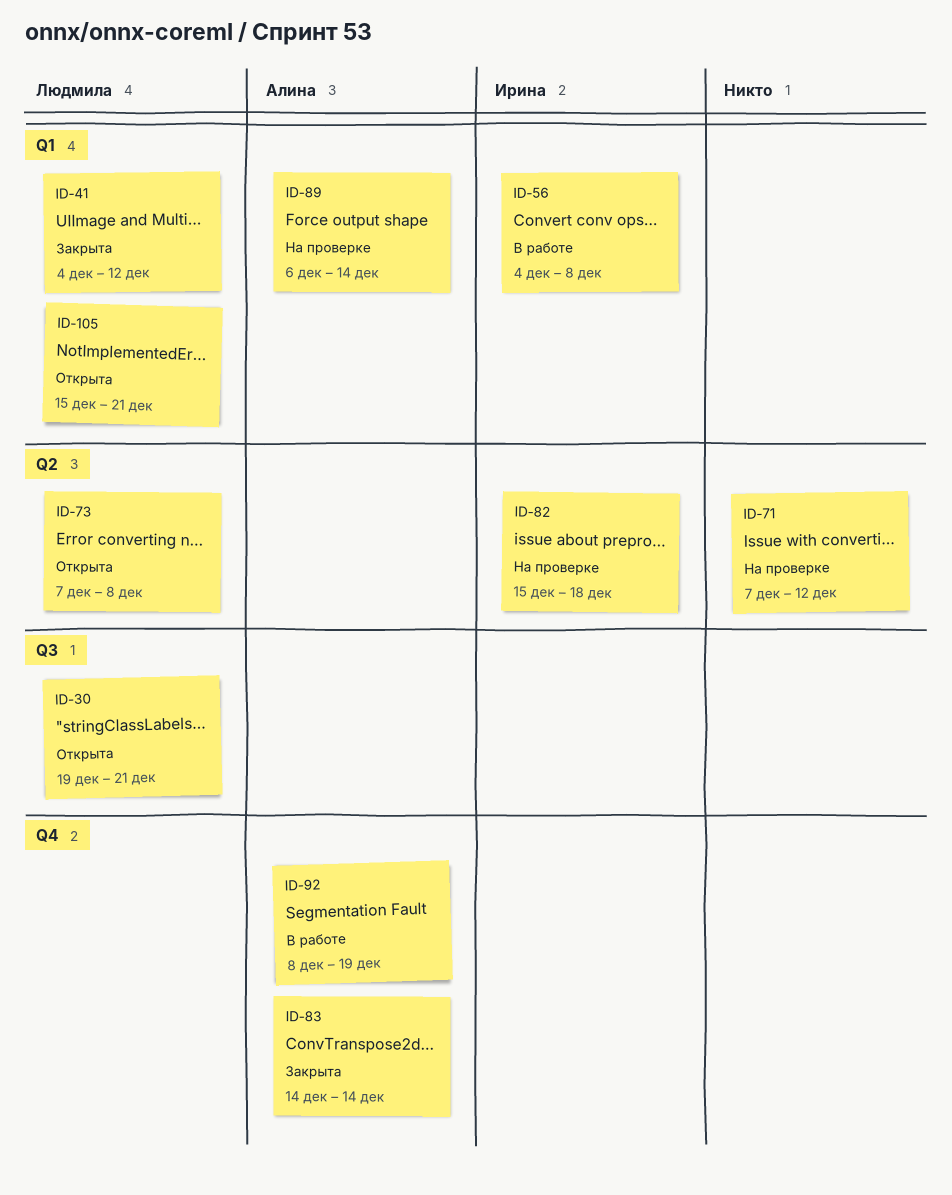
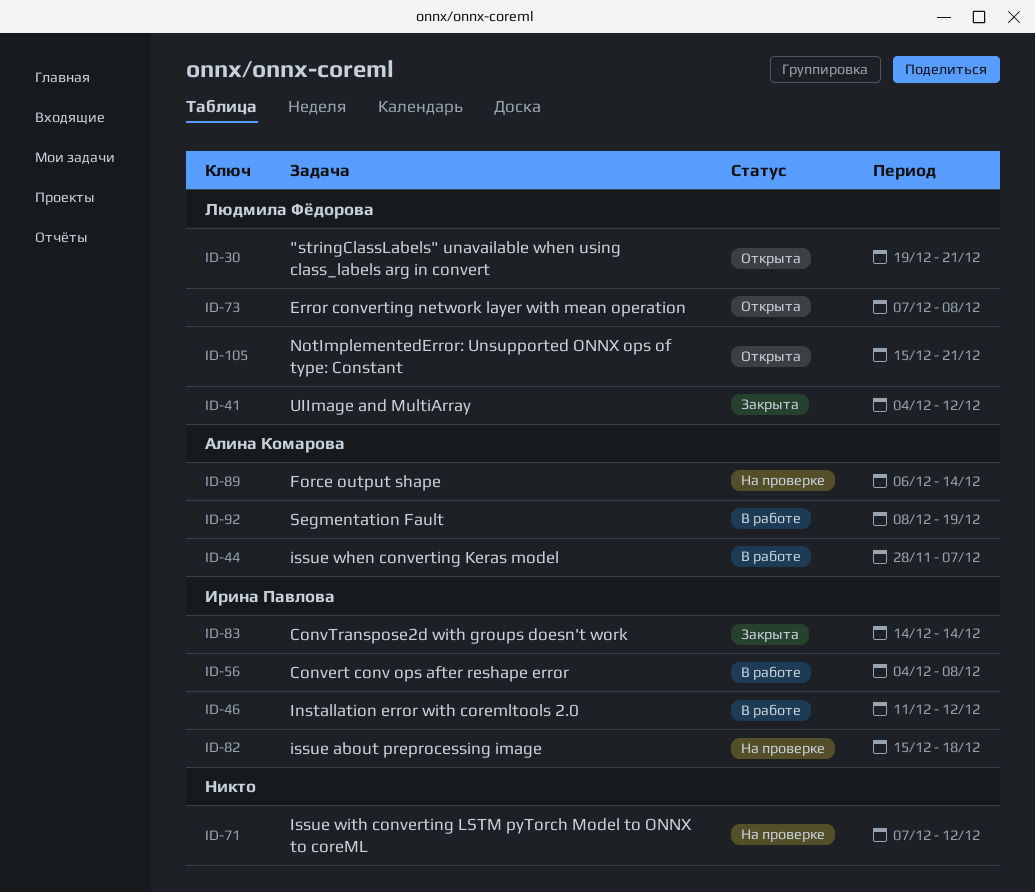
ID-44: none -> present
ID-46: none -> present
ID-83, owner: Алина Комарова -> Ирина Павлова

